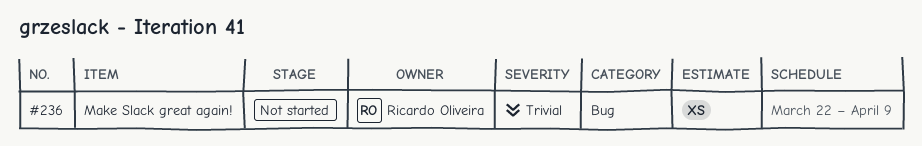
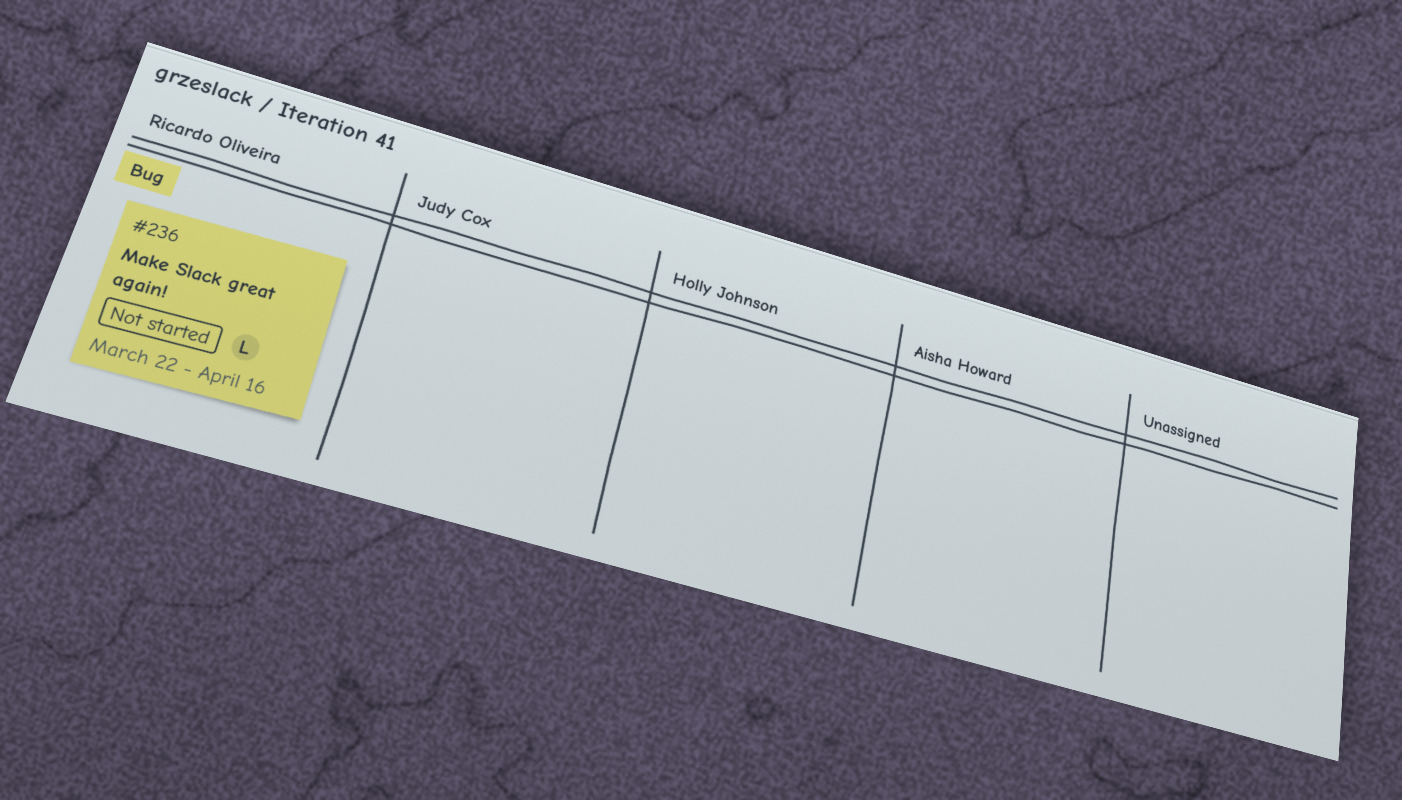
#236, estimate: XS -> L
#236, due: Apr 9 -> Apr 16

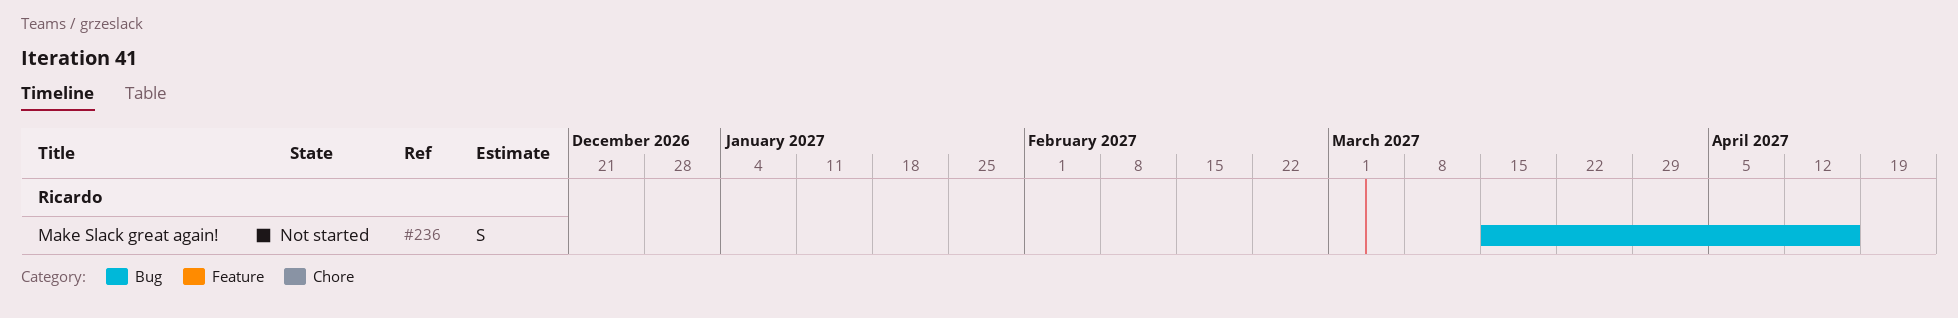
#236, estimate: L -> S
#236, start: Mar 22 -> Mar 15

